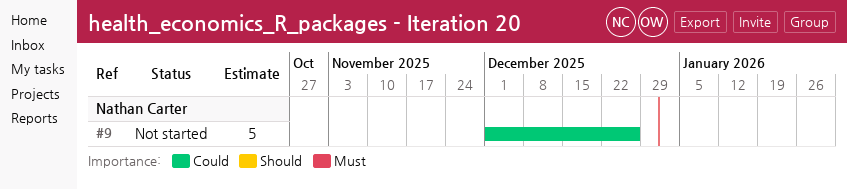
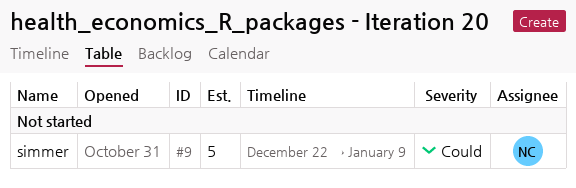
#9, start: Dec 1 -> Dec 22
#9, due: Dec 26 -> Jan 9

